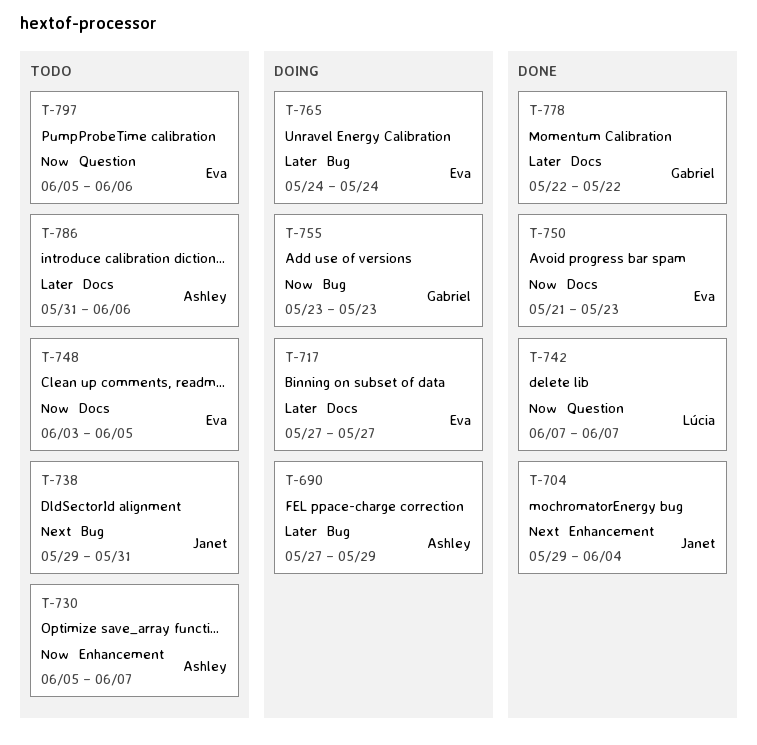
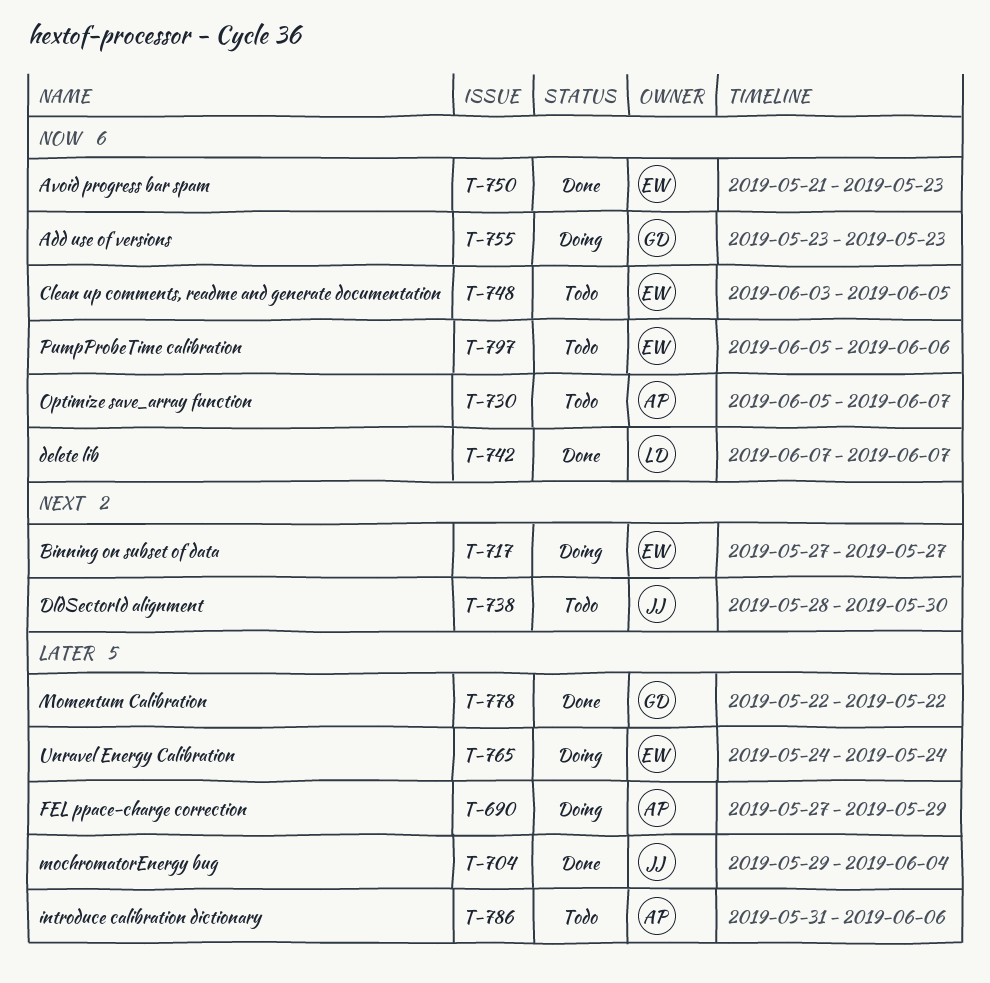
T-704, priority: Next -> Later
T-717, priority: Later -> Next
T-738, start: May 29 -> May 28
T-738, due: May 31 -> May 30

